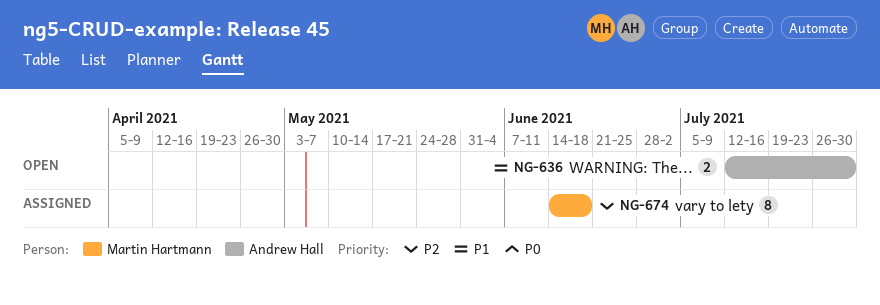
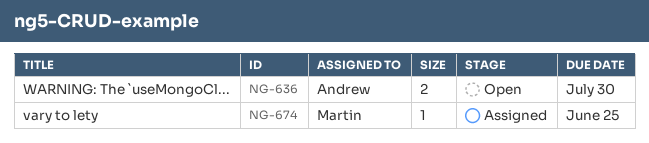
NG-674, estimate: 8 -> 1
NG-674, due: Jun 18 -> Jun 25

